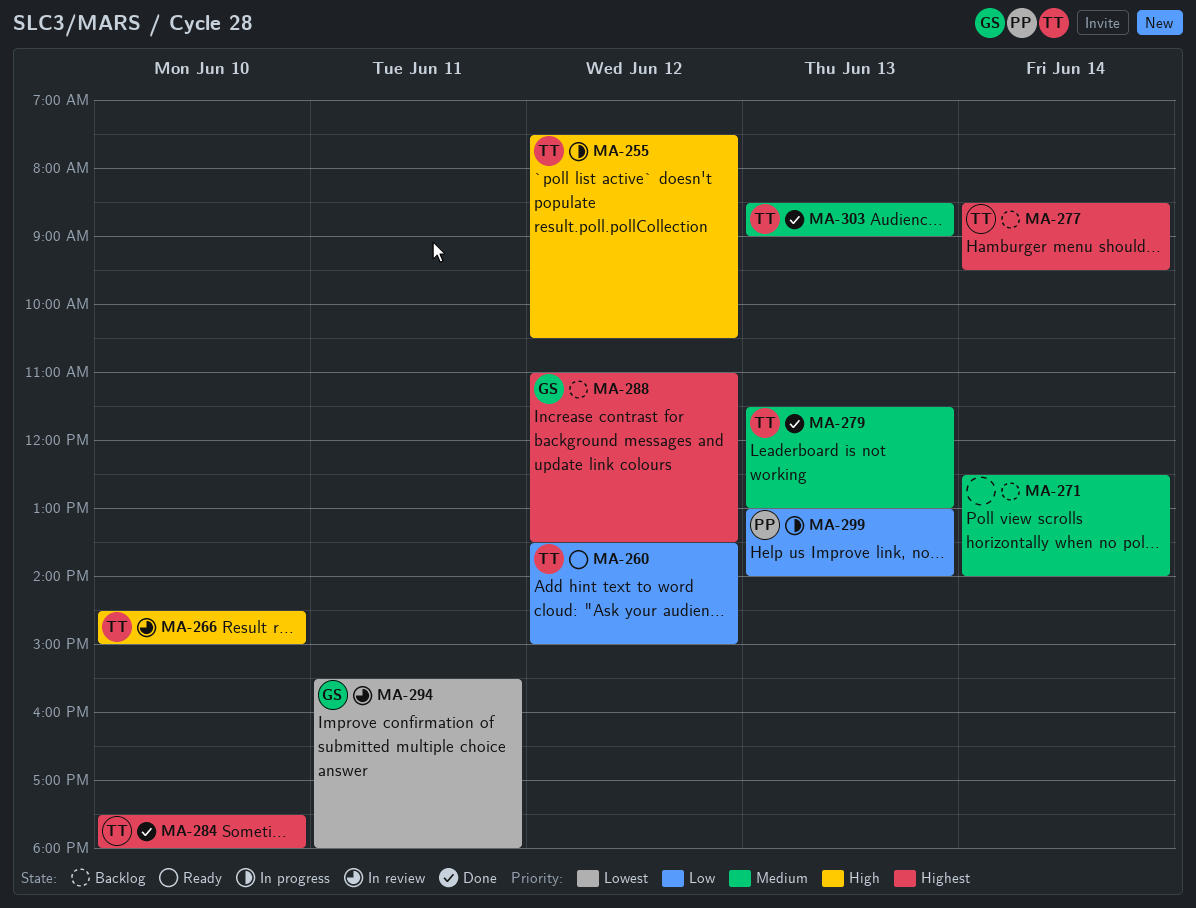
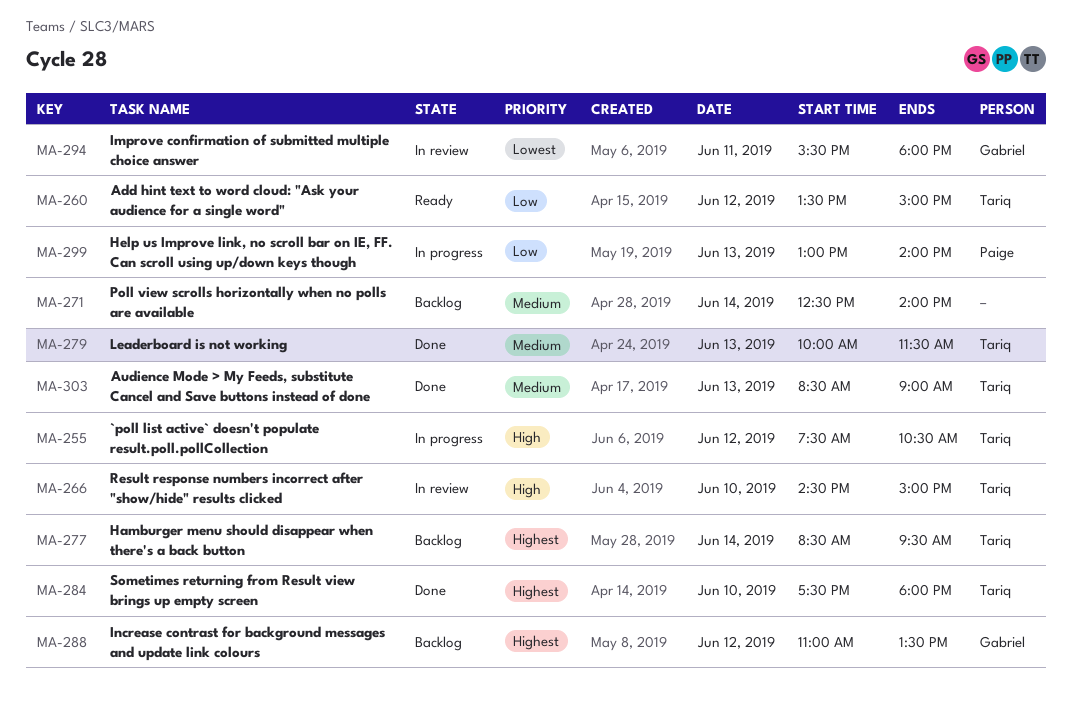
MA-279, begins: 11:30 -> 10:00
MA-279, ends: 13:00 -> 11:30

